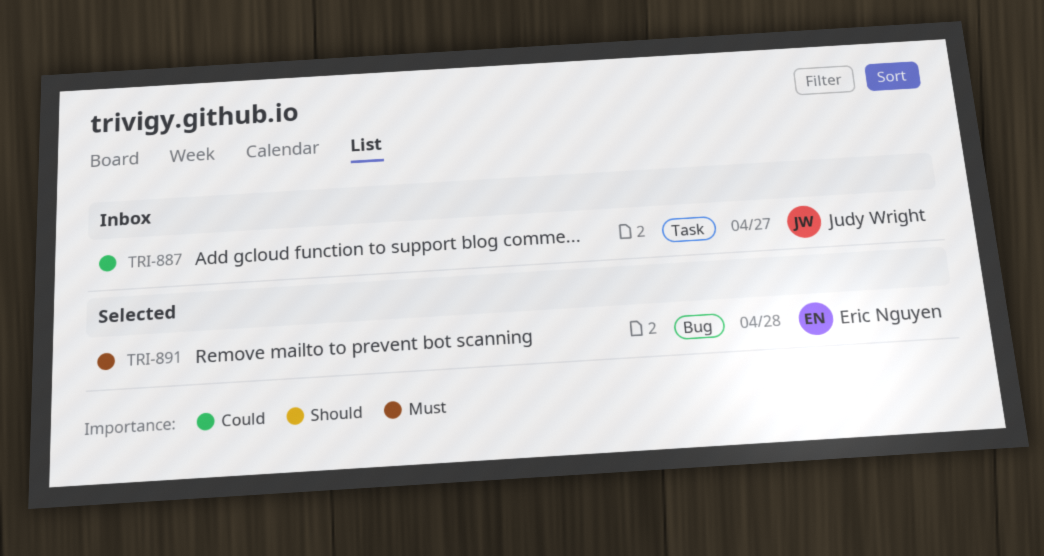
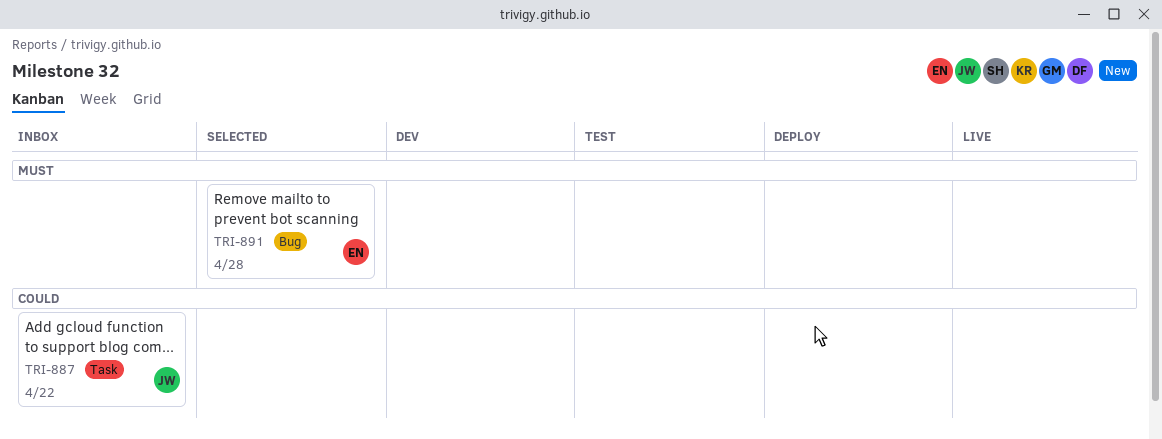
TRI-887, due: Apr 27 -> Apr 22

